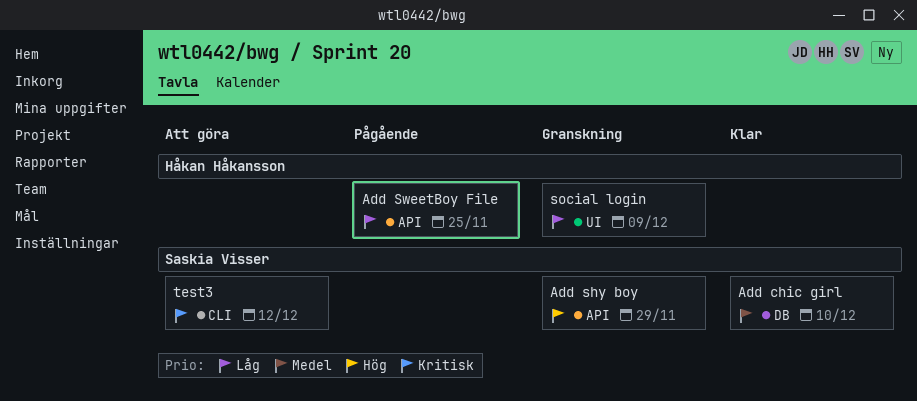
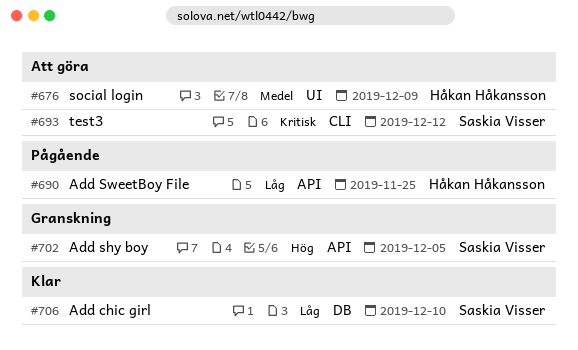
Add chic girl, priority: Medel -> Låg
Add shy boy, due: Nov 29 -> Dec 5
social login, status: Granskning -> Att göra
social login, priority: Låg -> Medel

